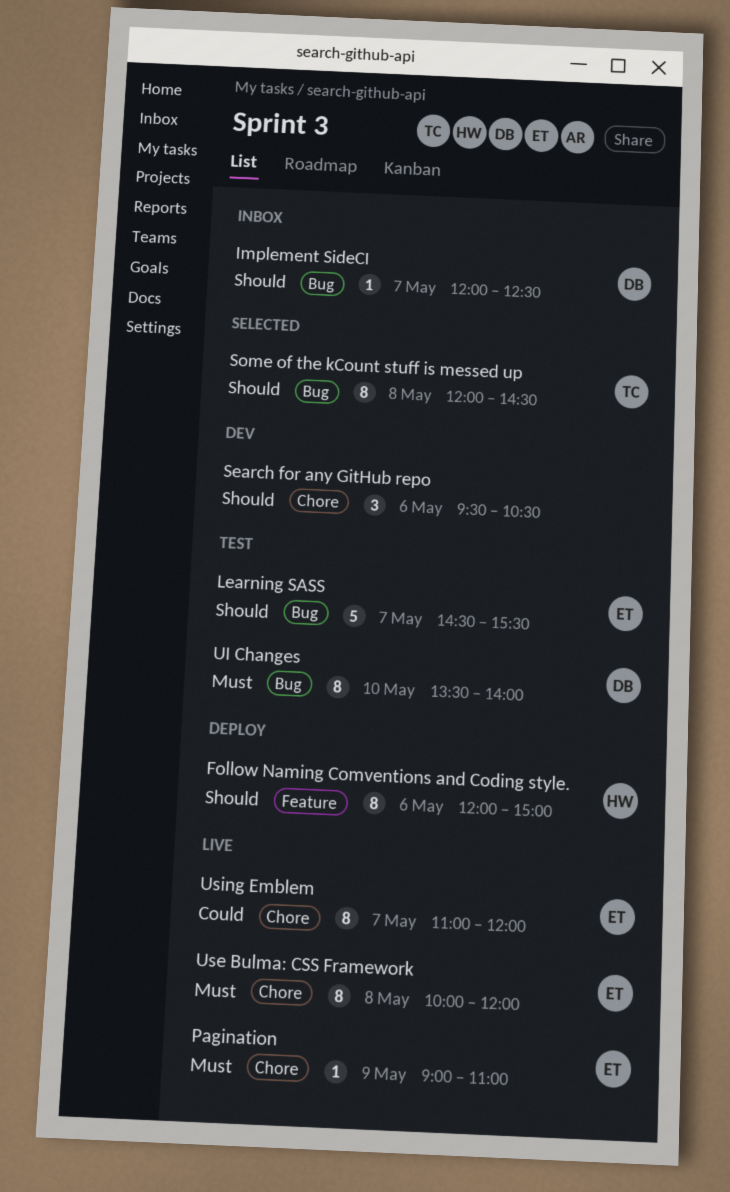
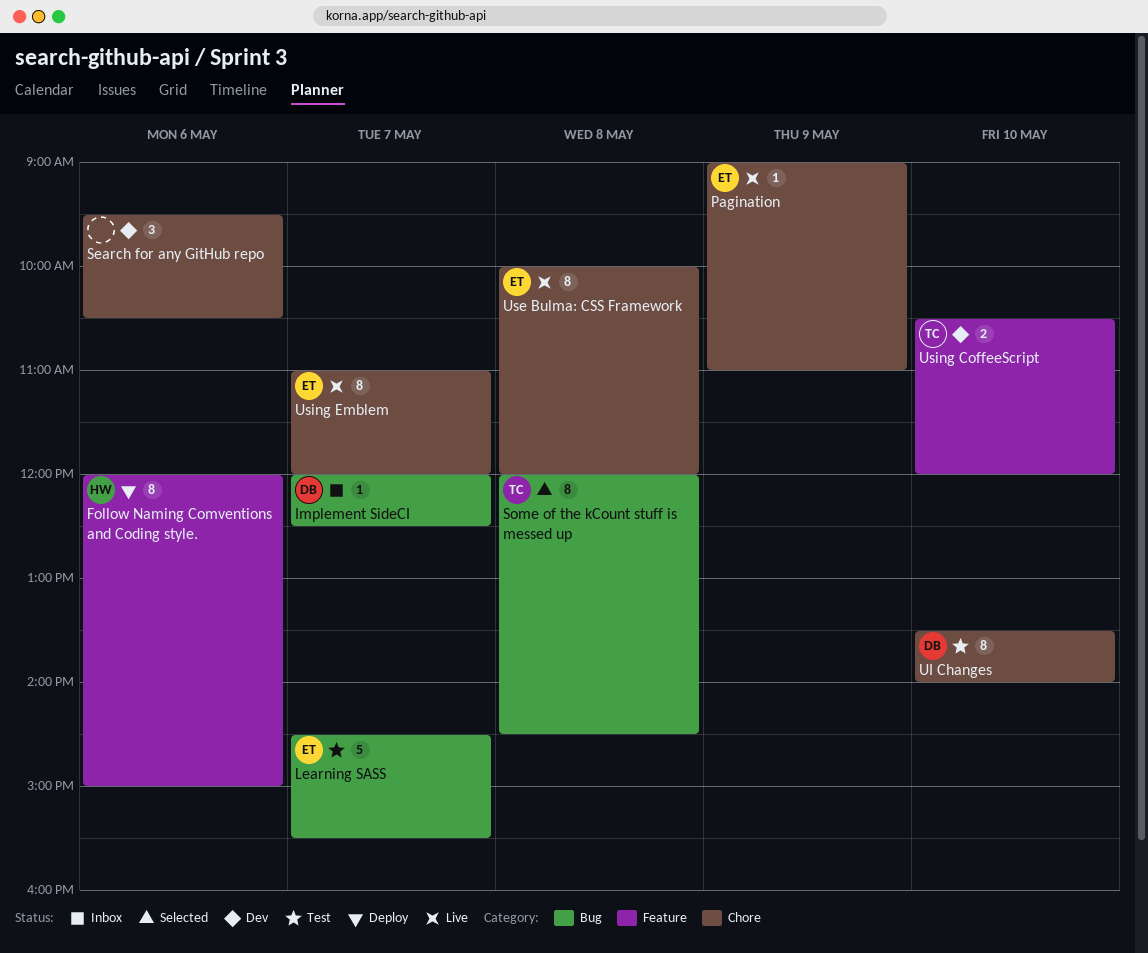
UI Changes, label: Bug -> Chore
Using CoffeeScript: none -> present

